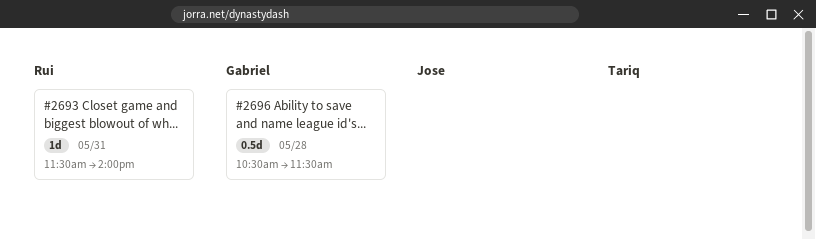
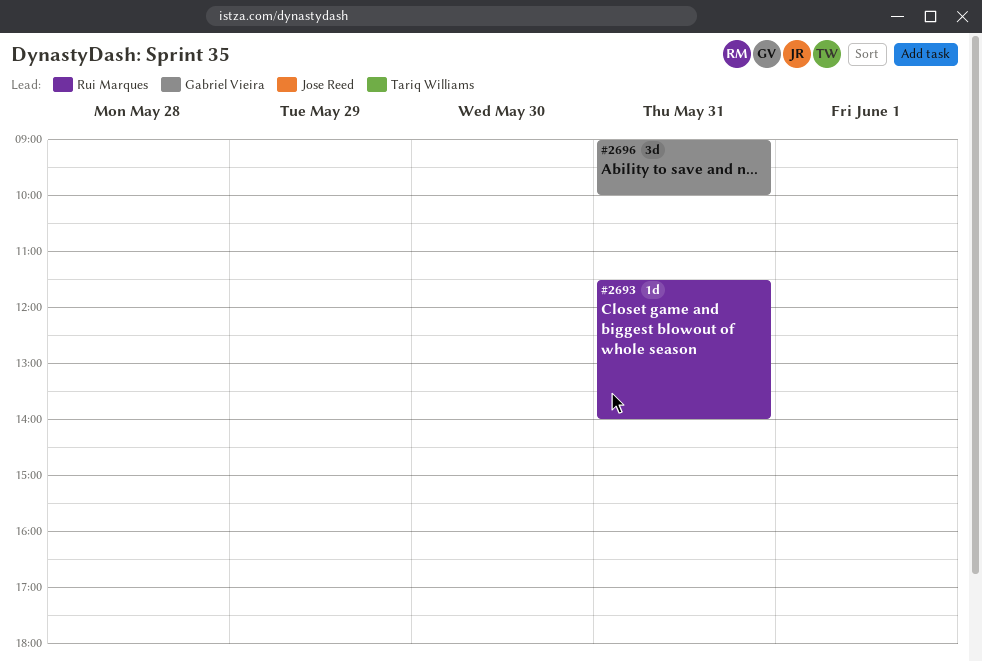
#2696, estimate: 0.5d -> 3d
#2696, day: May 28 -> May 31
#2696, begins: 10:30 -> 09:00
#2696, ends: 11:30 -> 10:00

